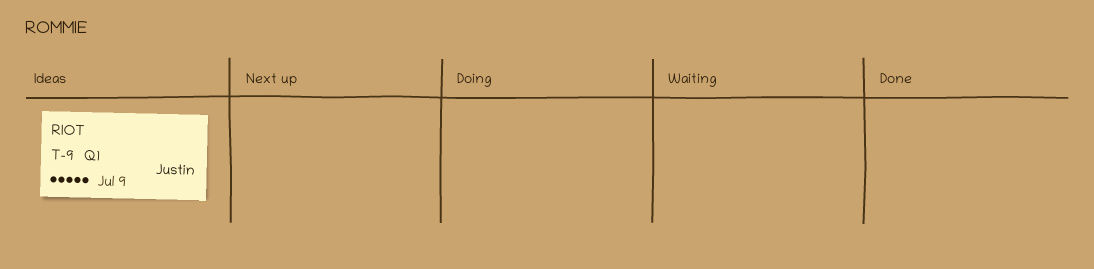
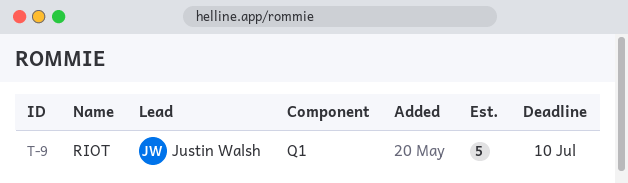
T-9, due: Jul 9 -> Jul 10

